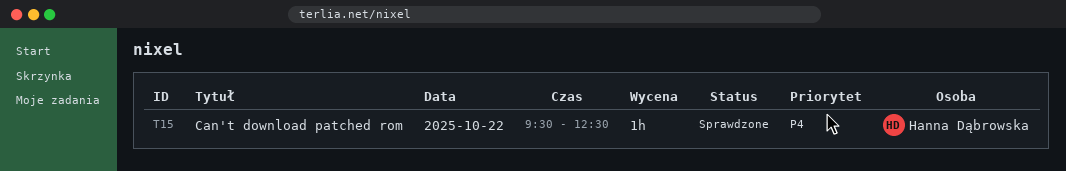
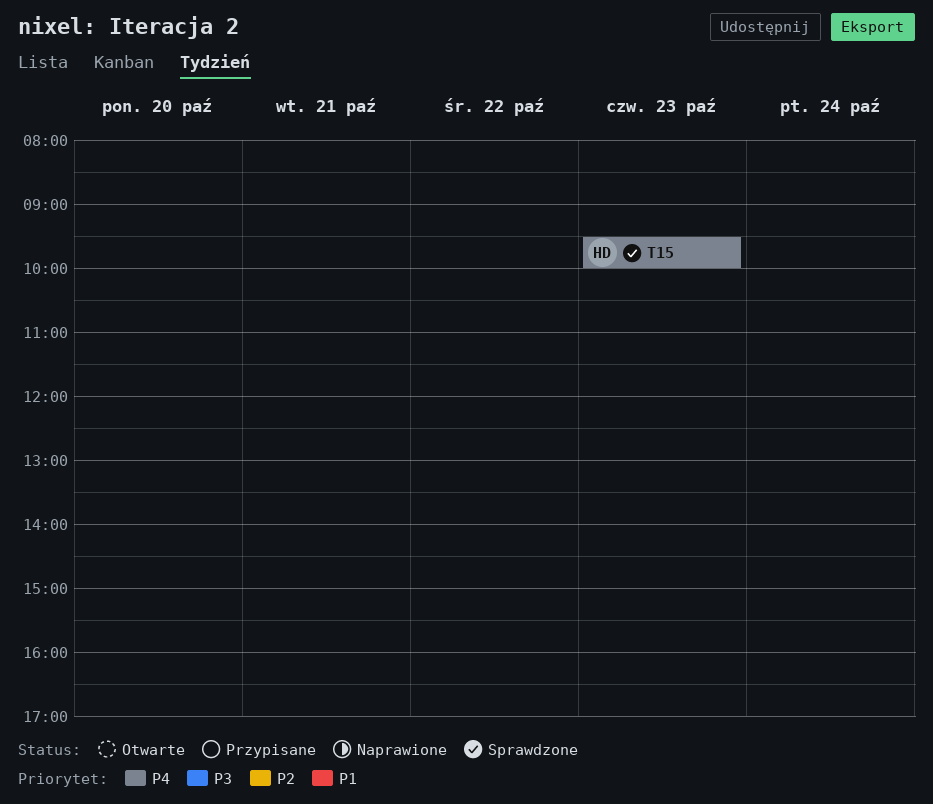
T15, day: Oct 22 -> Oct 23
T15, ends: 12:30 -> 10:00

